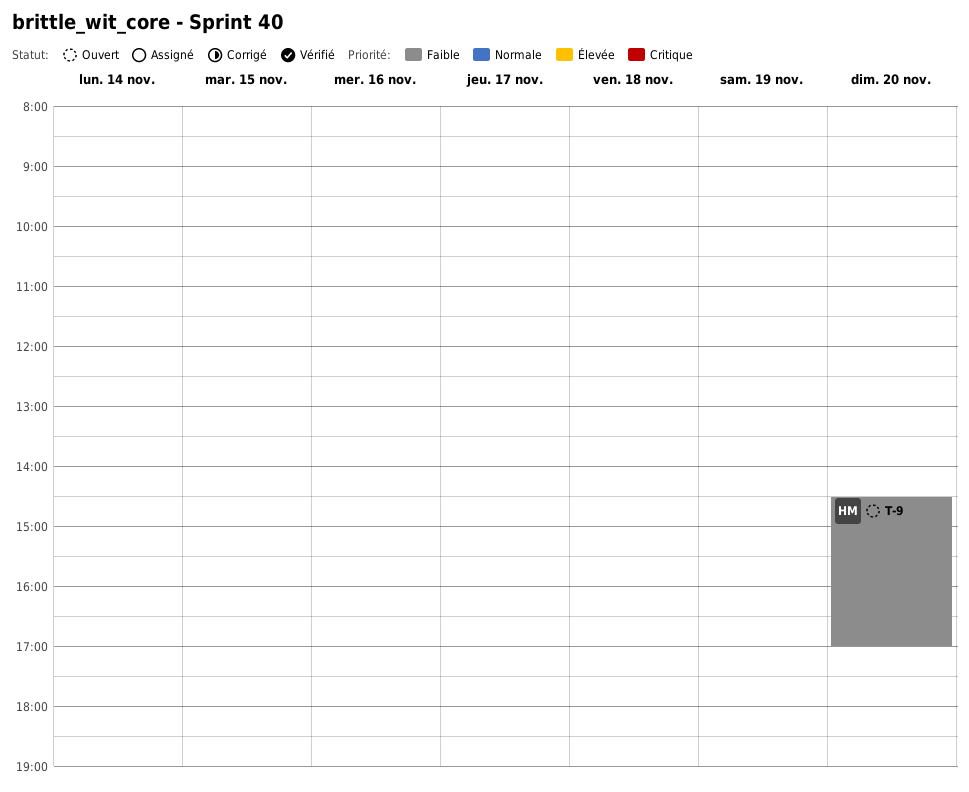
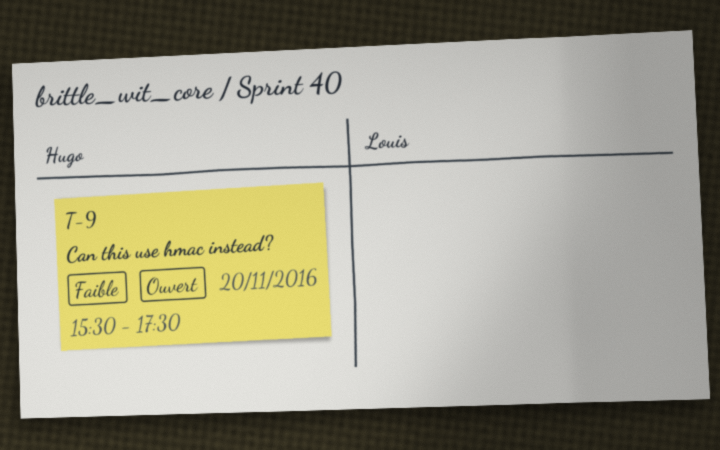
T-9, begins: 14:30 -> 15:30
T-9, ends: 17:00 -> 17:30

